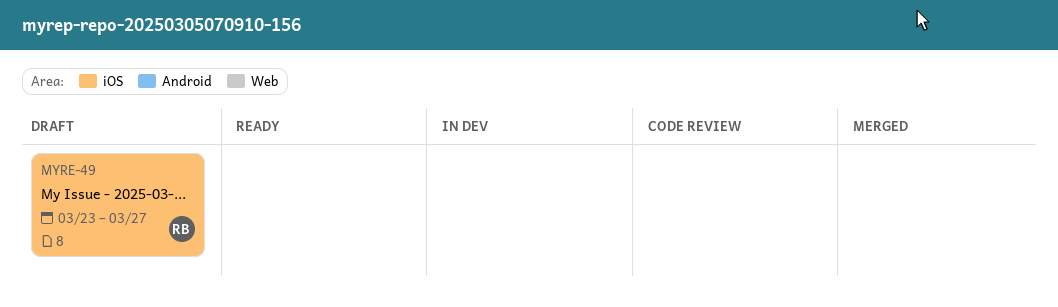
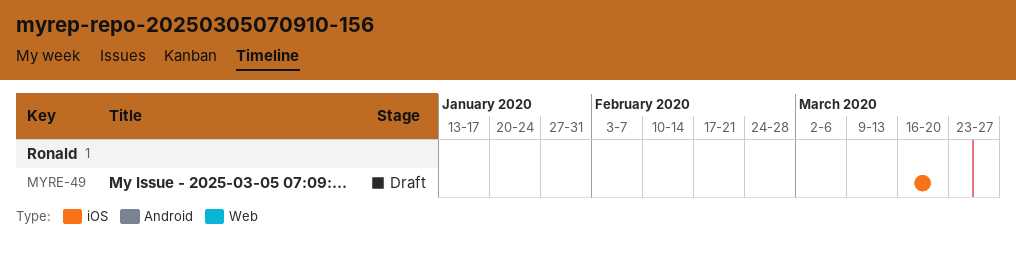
MYRE-49, start: Mar 23 -> Mar 16
MYRE-49, due: Mar 27 -> Mar 20

